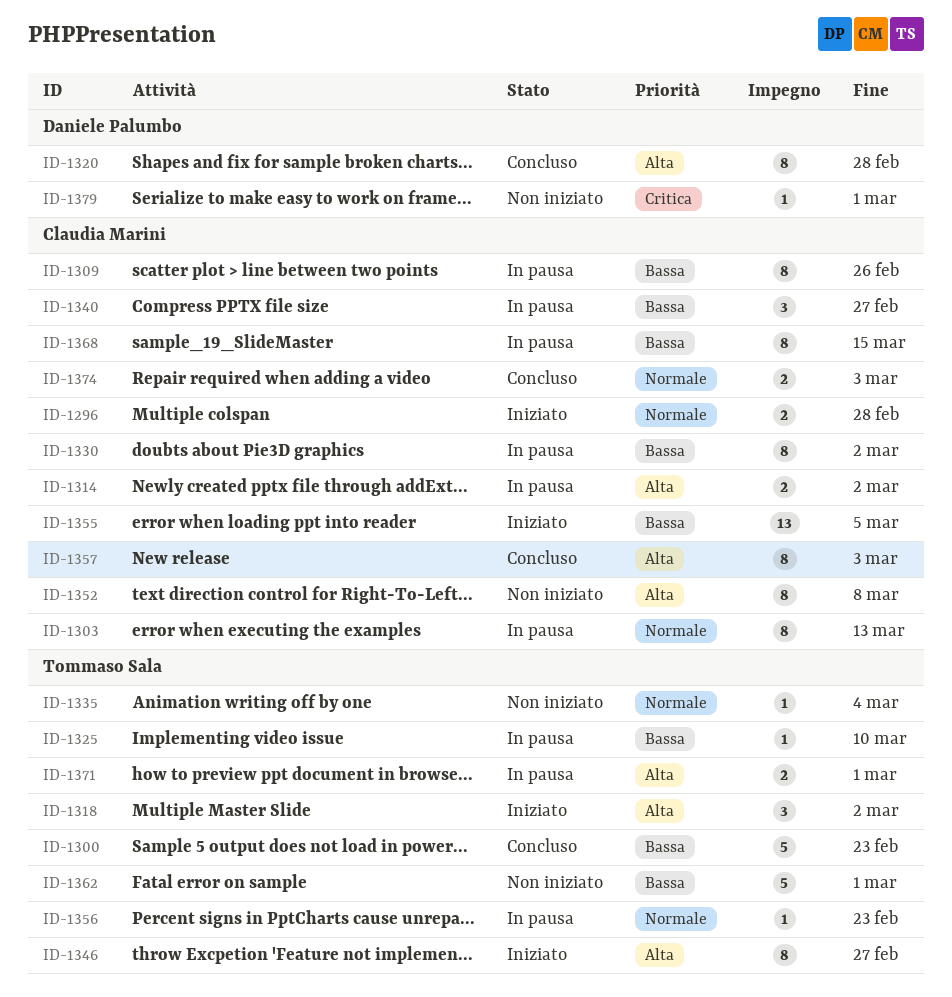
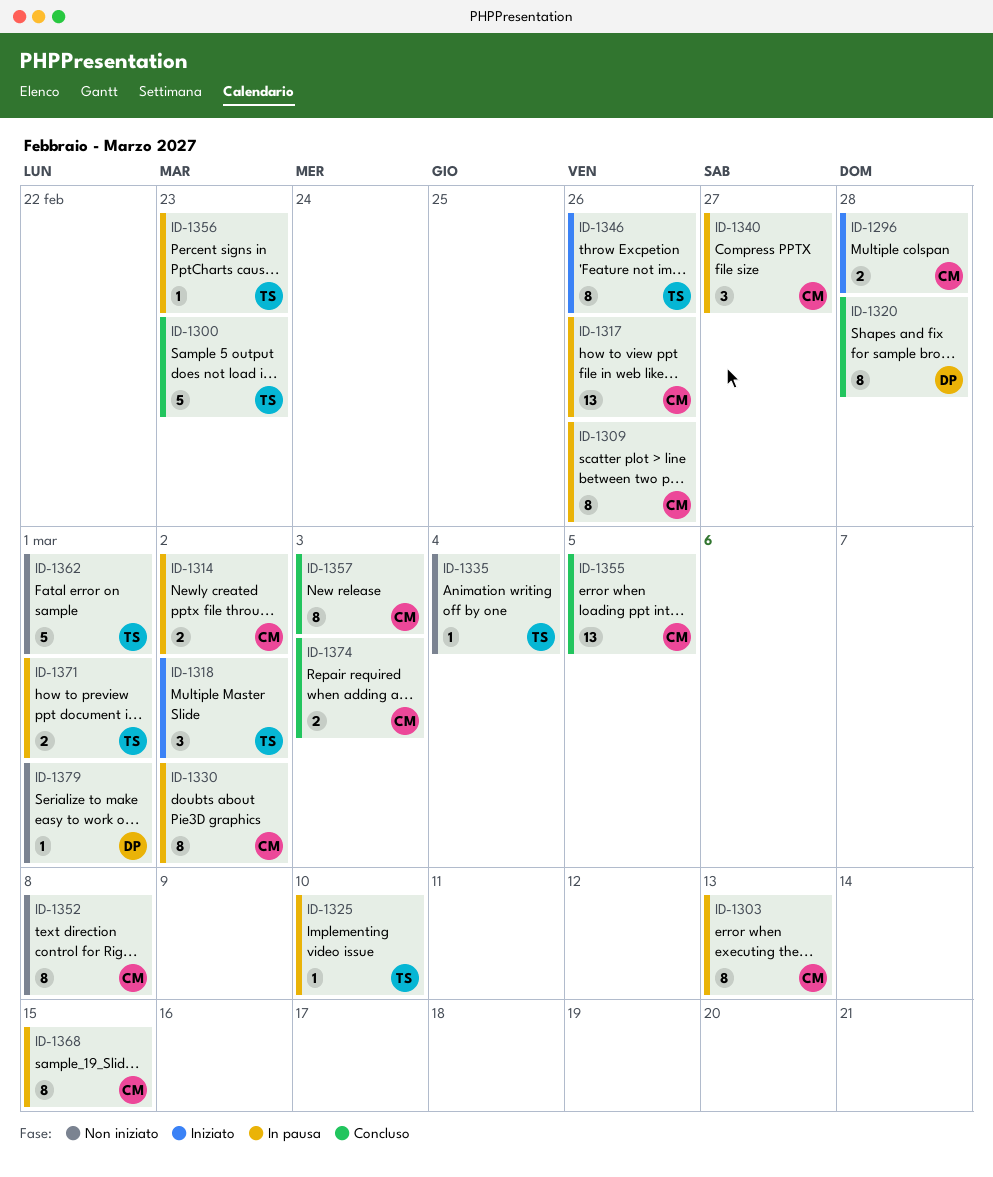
ID-1317: none -> present
ID-1346, due: Feb 27 -> Feb 26
ID-1355, status: Iniziato -> Concluso

